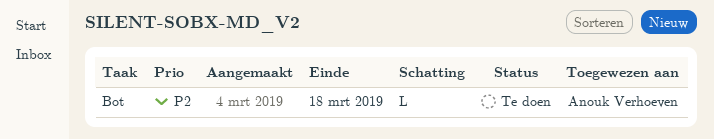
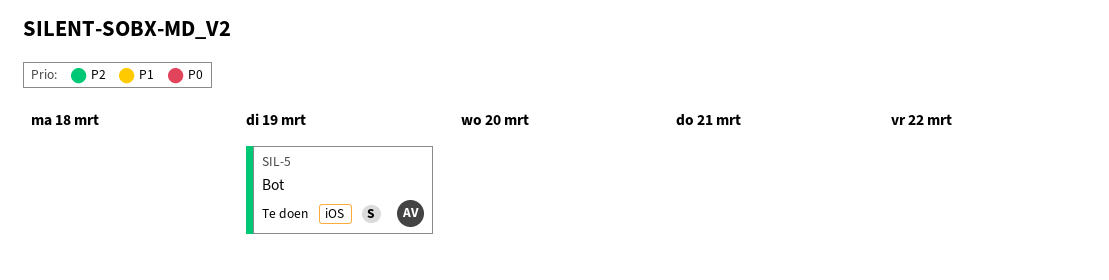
Bot, estimate: L -> S
Bot, due: Mar 18 -> Mar 19

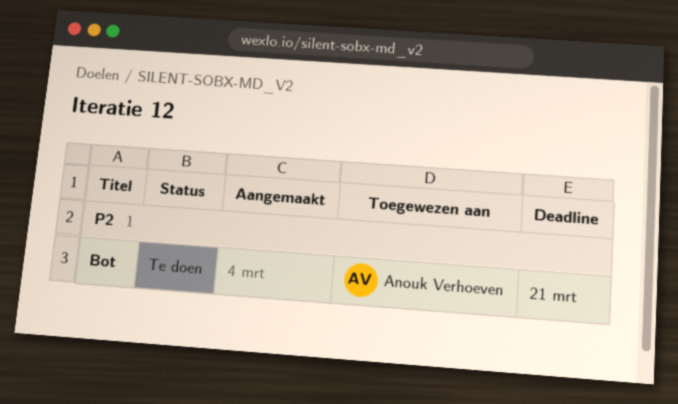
Bot, due: Mar 19 -> Mar 21

